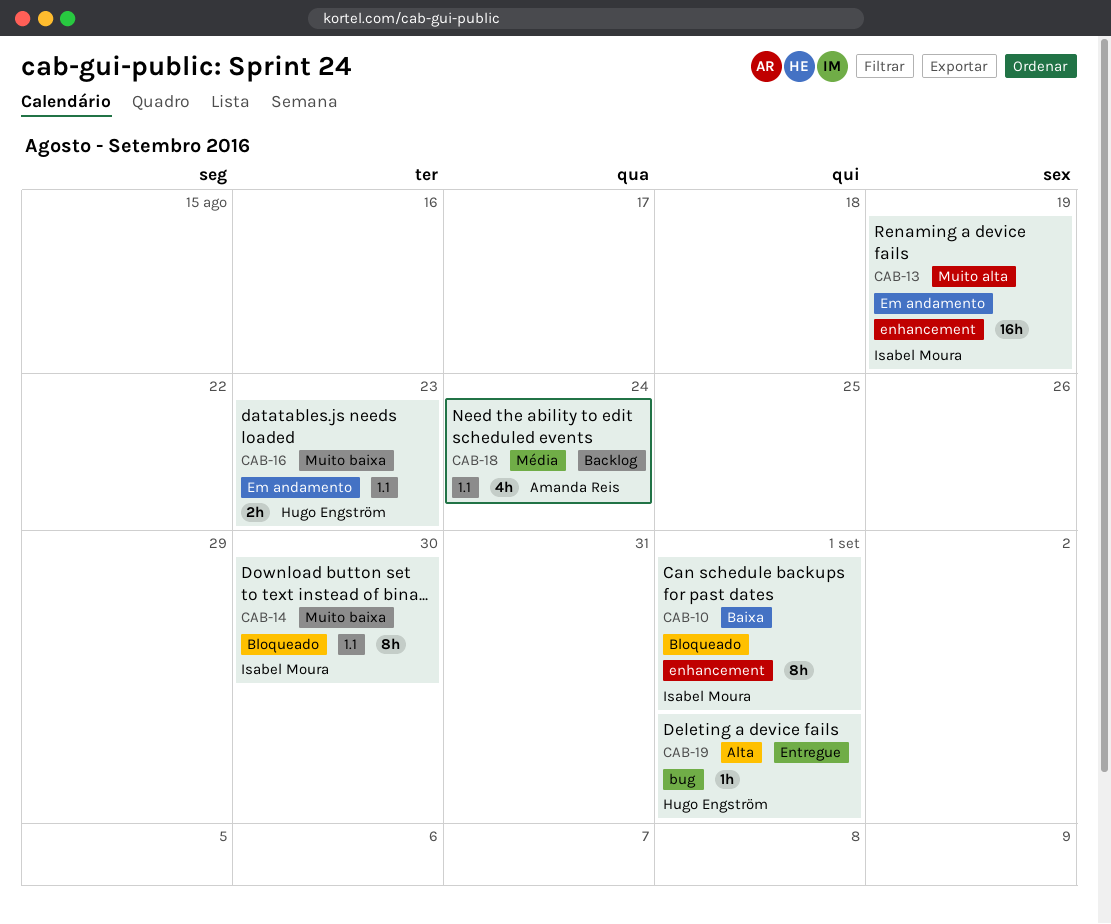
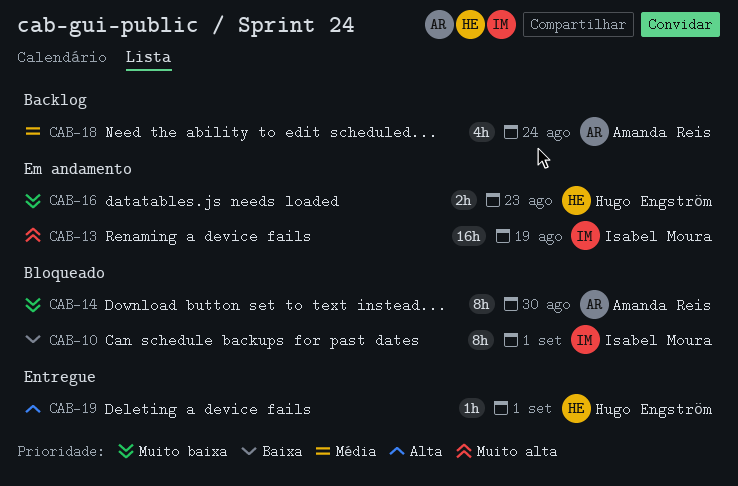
CAB-14, owner: Isabel Moura -> Amanda Reis

